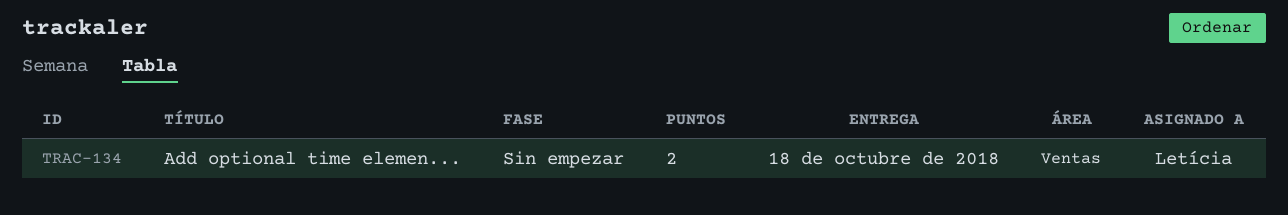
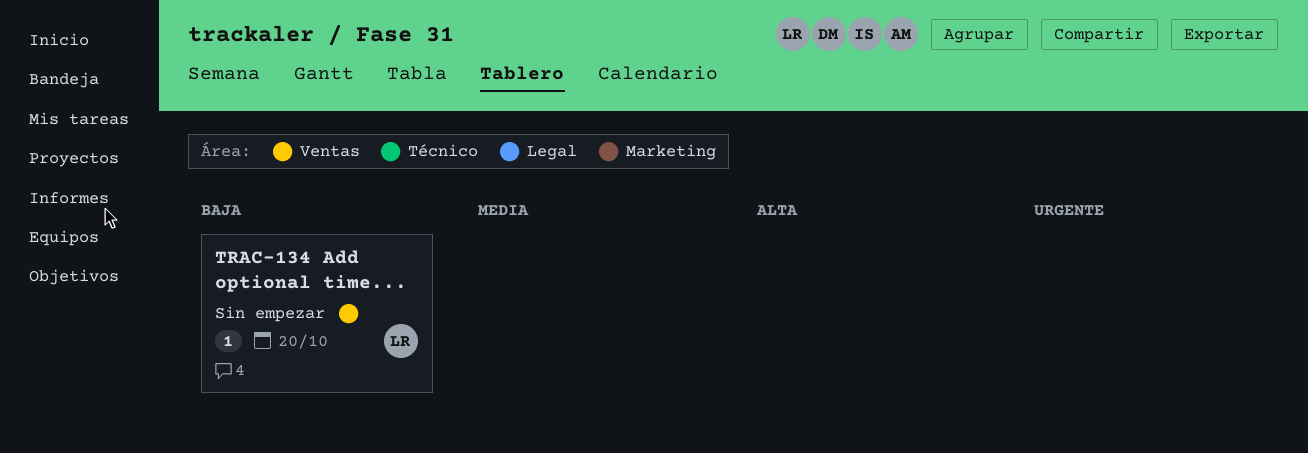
TRAC-134, estimate: 2 -> 1
TRAC-134, due: Oct 18 -> Oct 20

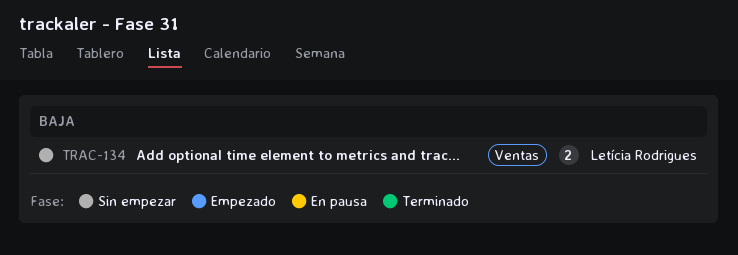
TRAC-134, estimate: 1 -> 2

